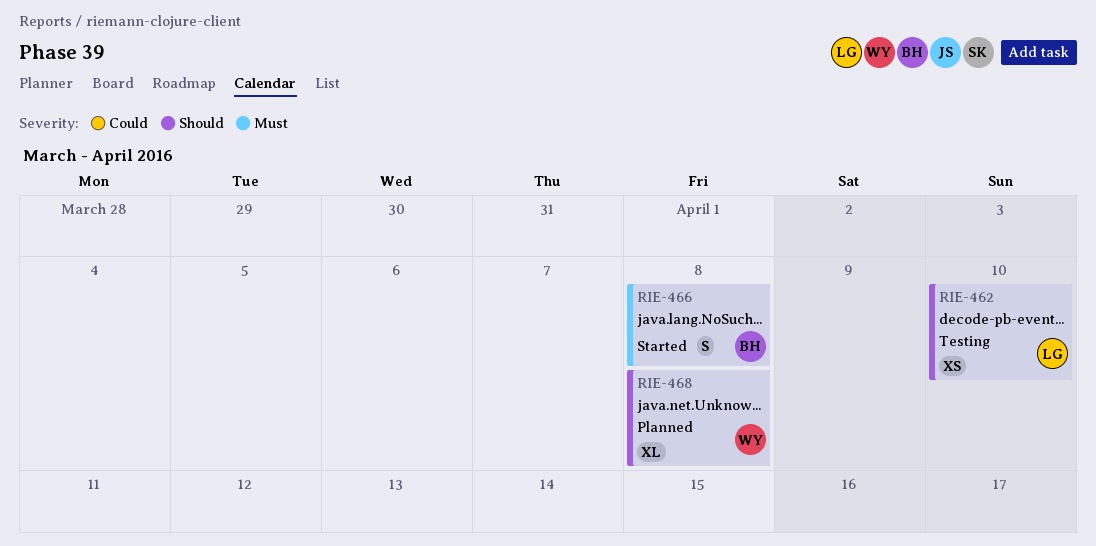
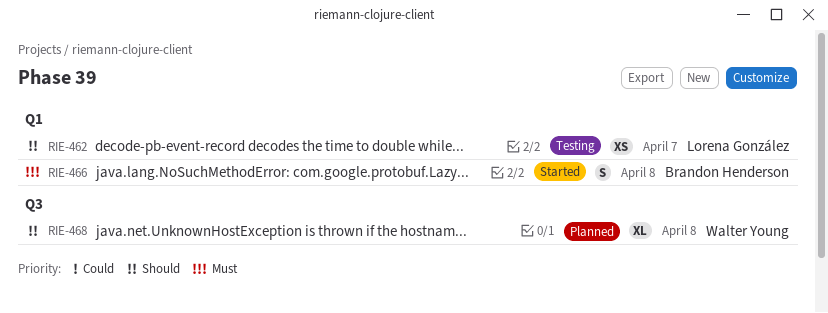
RIE-462, due: Apr 10 -> Apr 7

